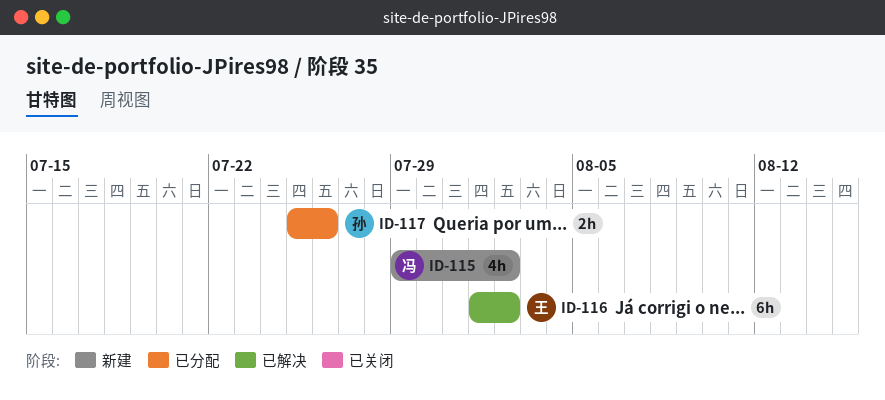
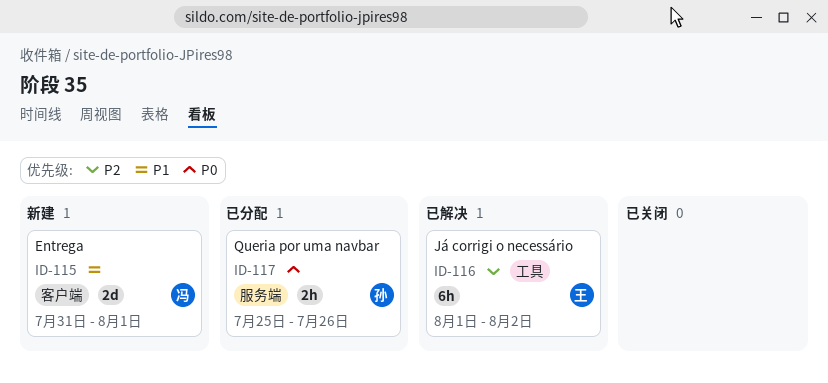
ID-115, estimate: 4h -> 2d
ID-115, start: Jul 29 -> Jul 31
ID-115, due: Aug 2 -> Aug 1

